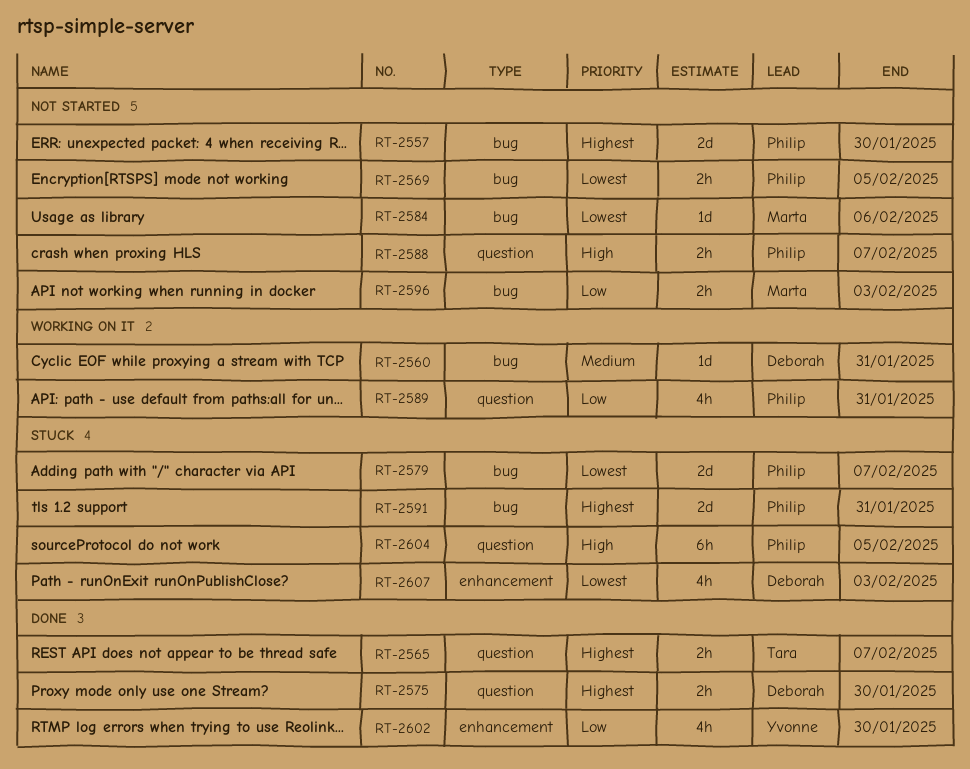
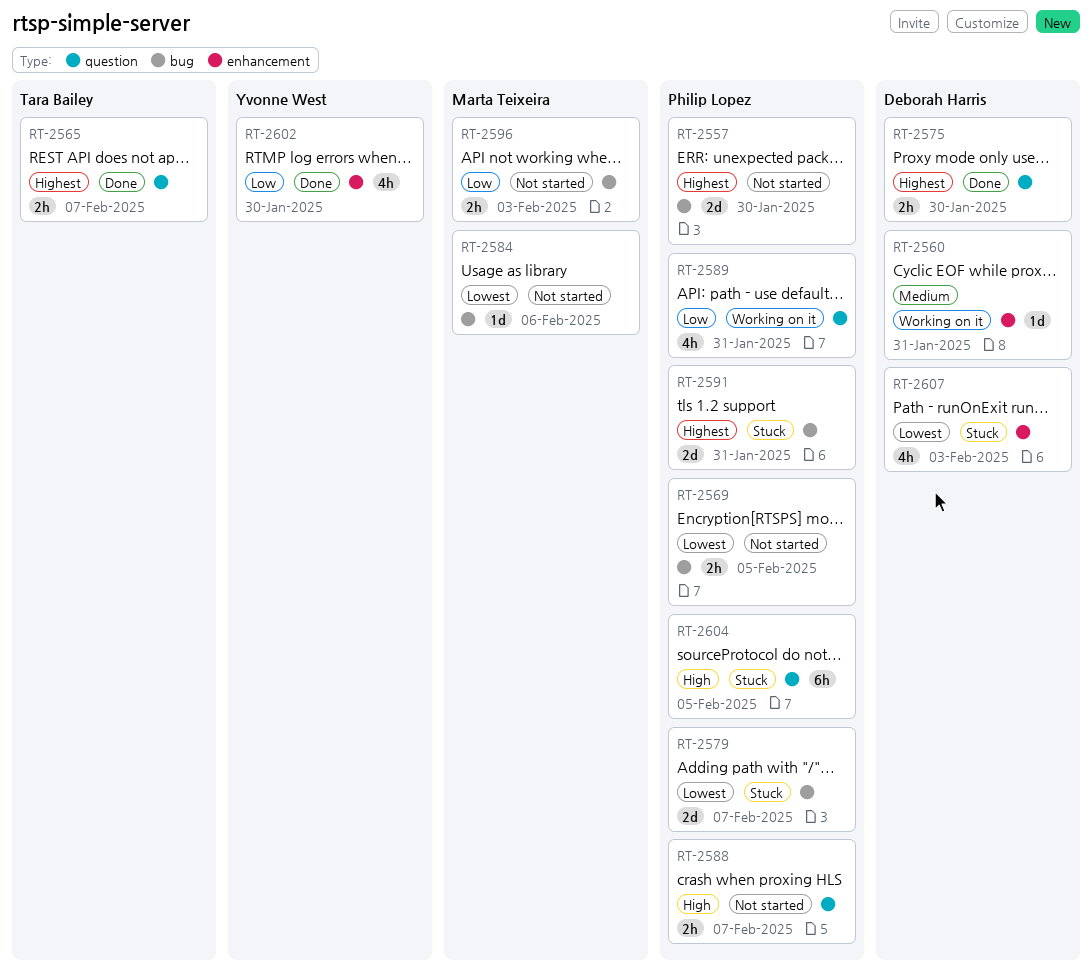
RT-2560, label: bug -> enhancement

